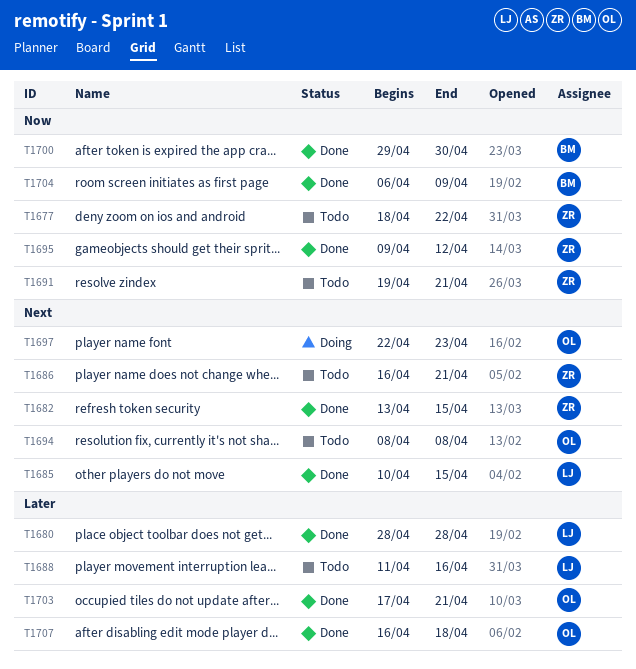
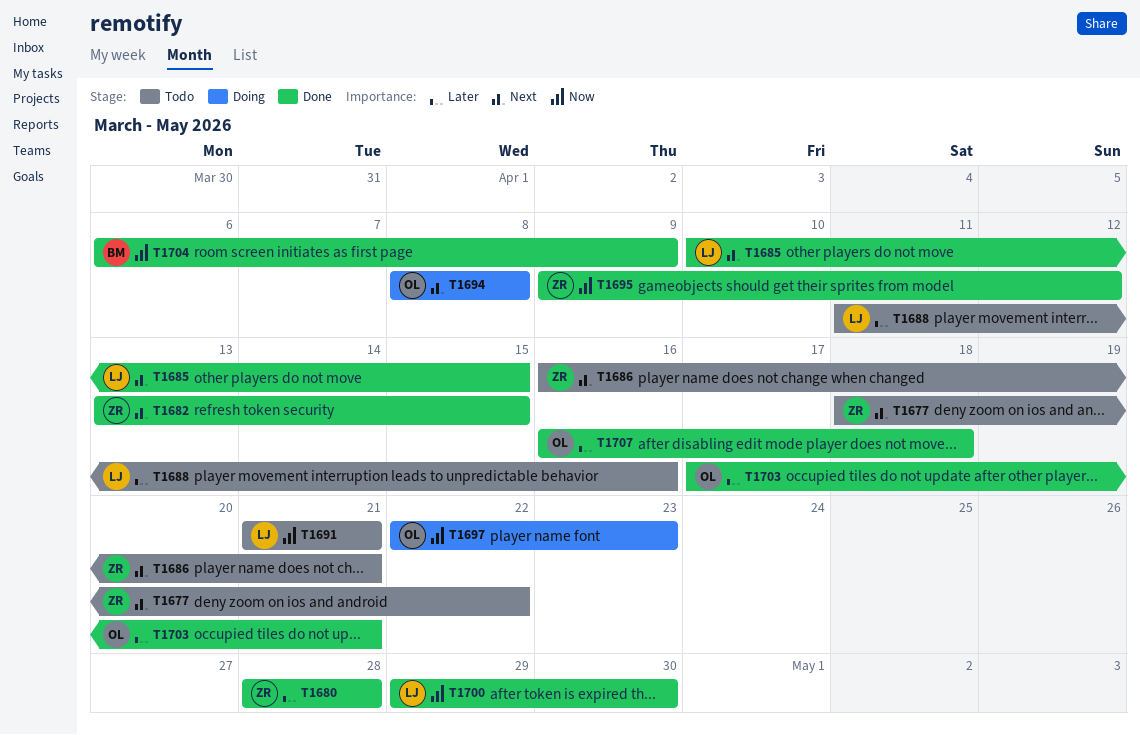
T1677, priority: Now -> Next
T1680, owner: LJ -> ZR
T1691, owner: ZR -> LJ
T1691, start: Apr 19 -> Apr 21
T1694, status: Todo -> Doing
T1697, priority: Next -> Now
T1700, owner: BM -> LJ

